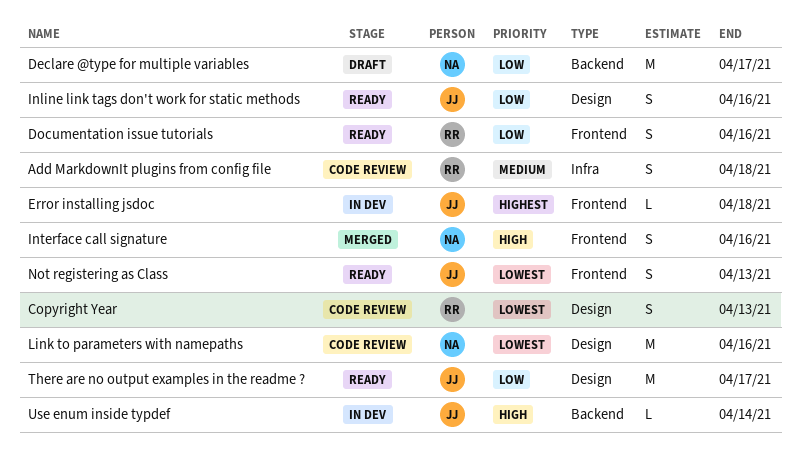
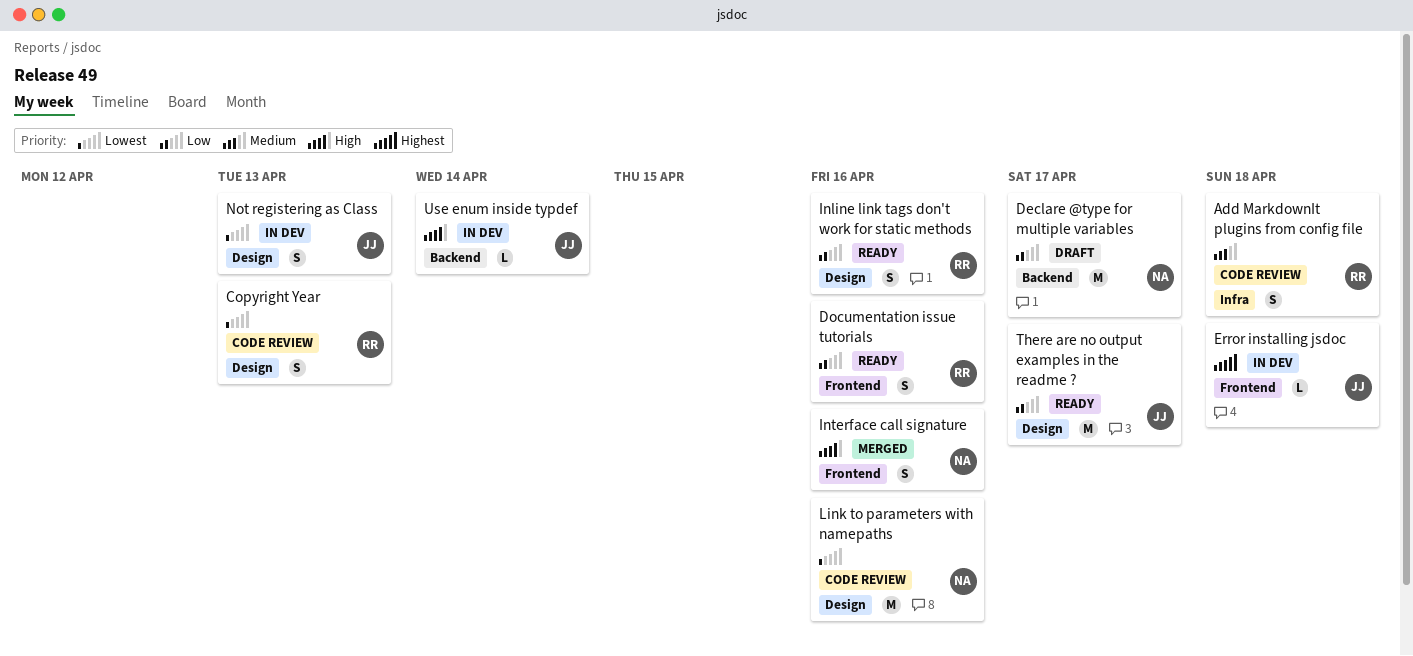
Inline link tags don't work for static methods, owner: JJ -> RR
Not registering as Class, status: Ready -> In dev
Not registering as Class, label: Frontend -> Design

